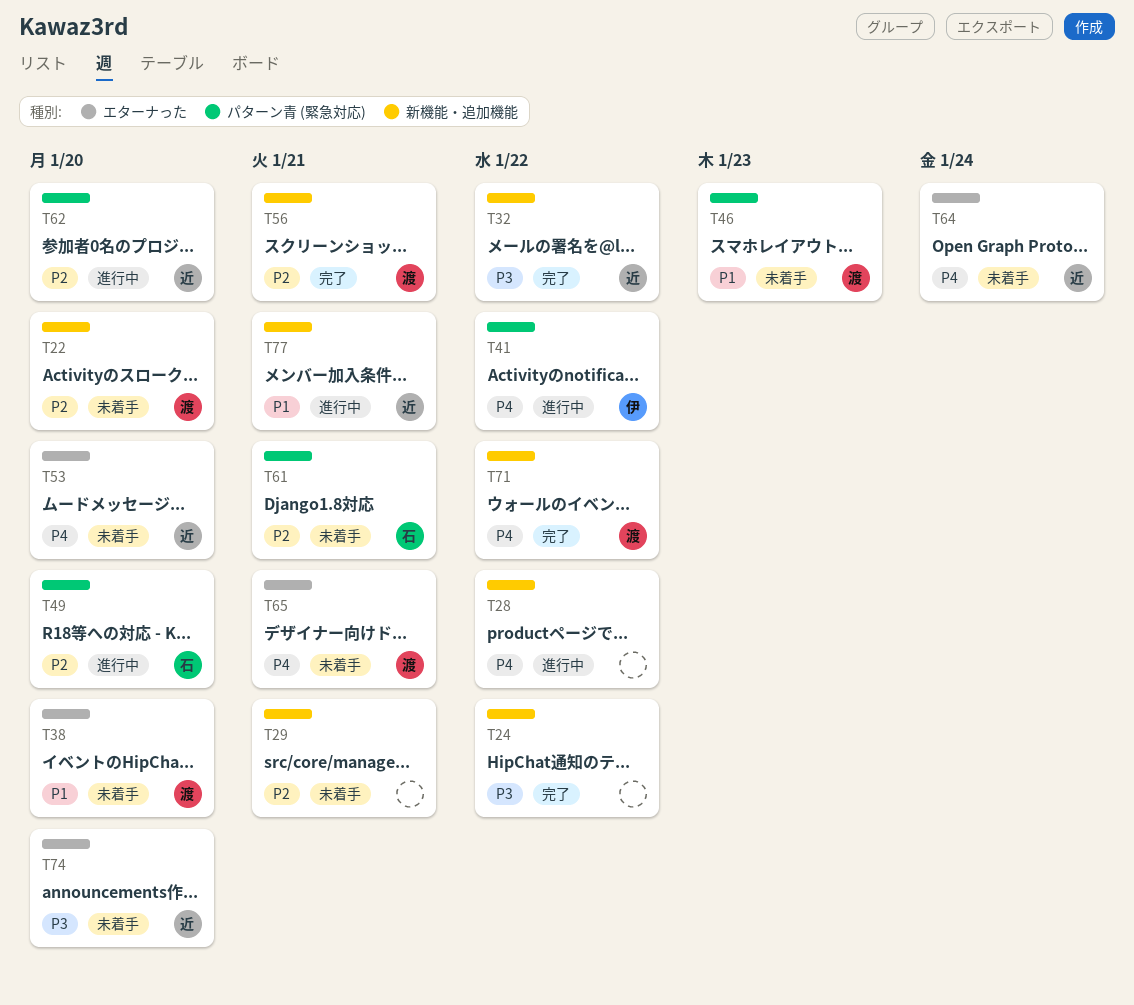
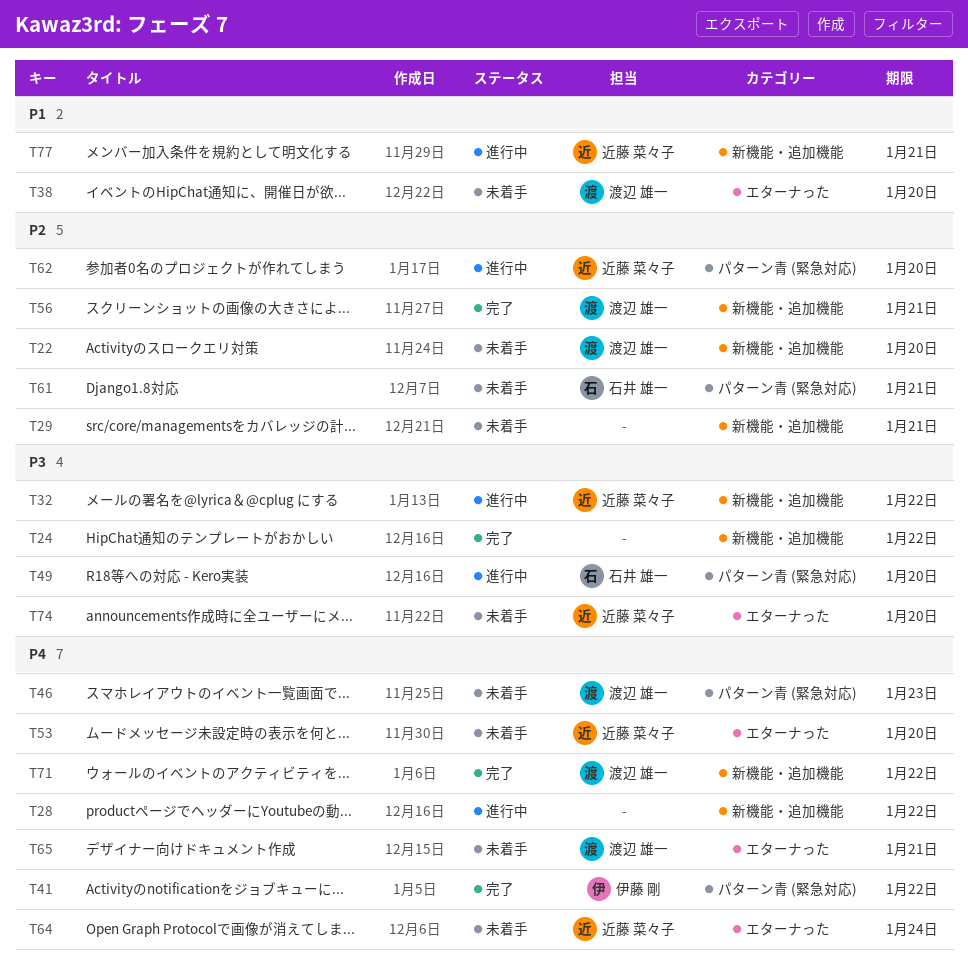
T32, status: 完了 -> 進行中
T41, status: 進行中 -> 完了
T46, priority: P1 -> P4
T49, priority: P2 -> P3

